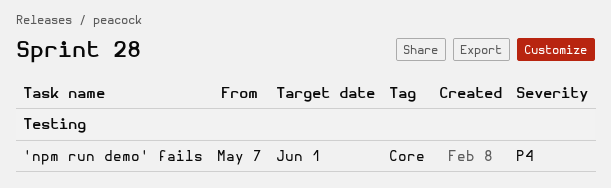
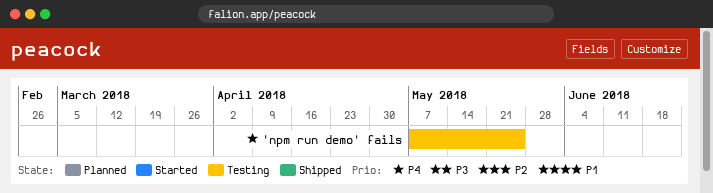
'npm run demo' fails, due: Jun 1 -> May 25

